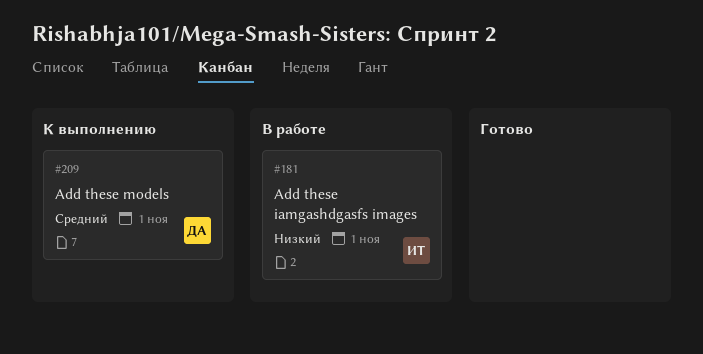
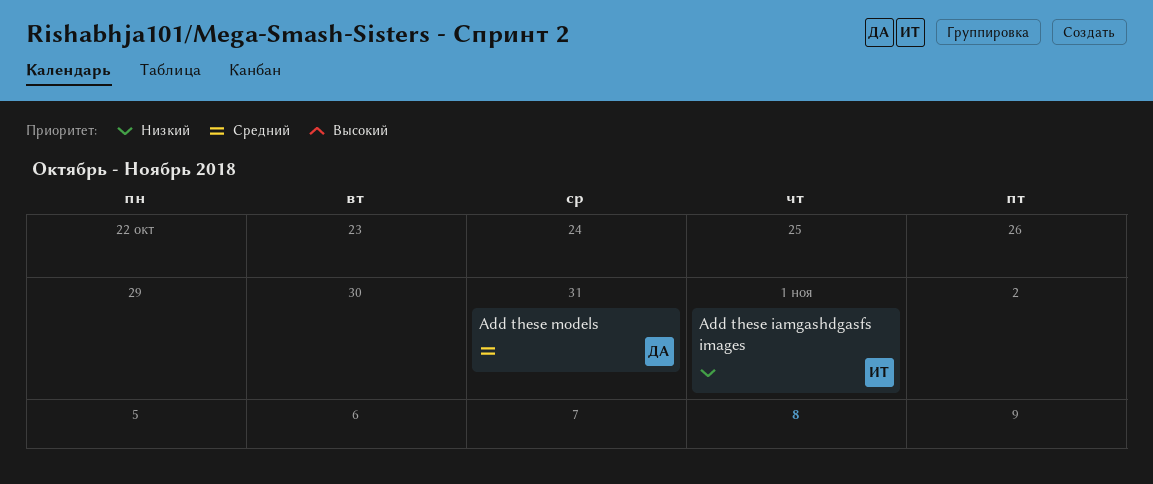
Add these models, due: Nov 1 -> Oct 31

